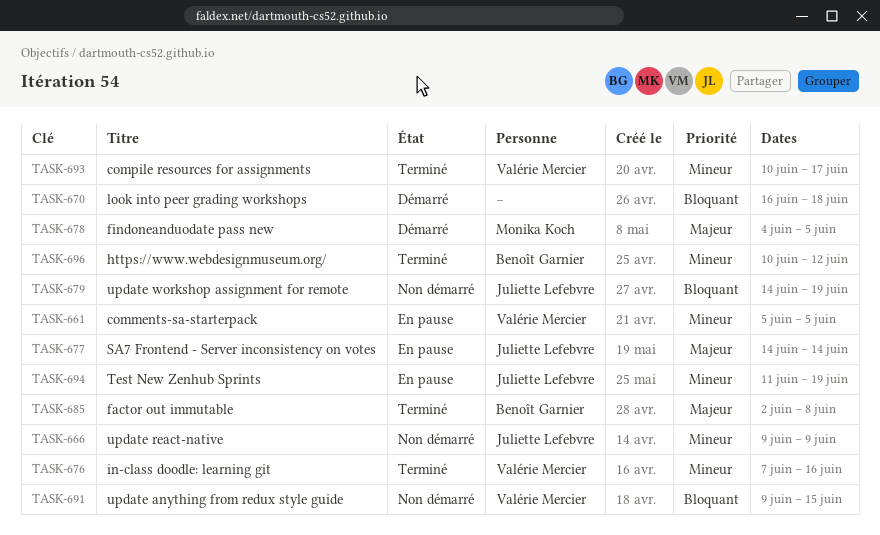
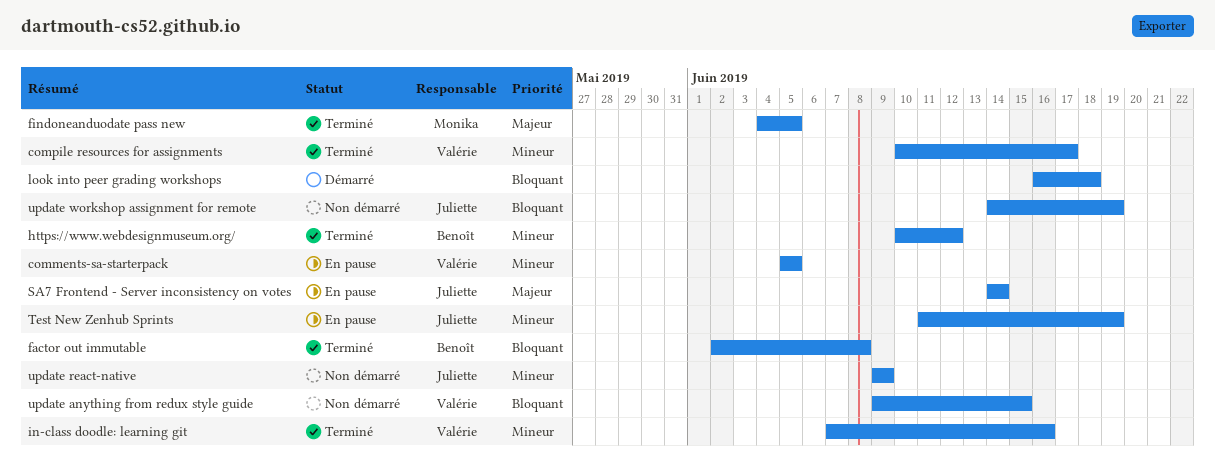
factor out immutable, priority: Majeur -> Bloquant
findoneanduodate pass new, status: Démarré -> Terminé

